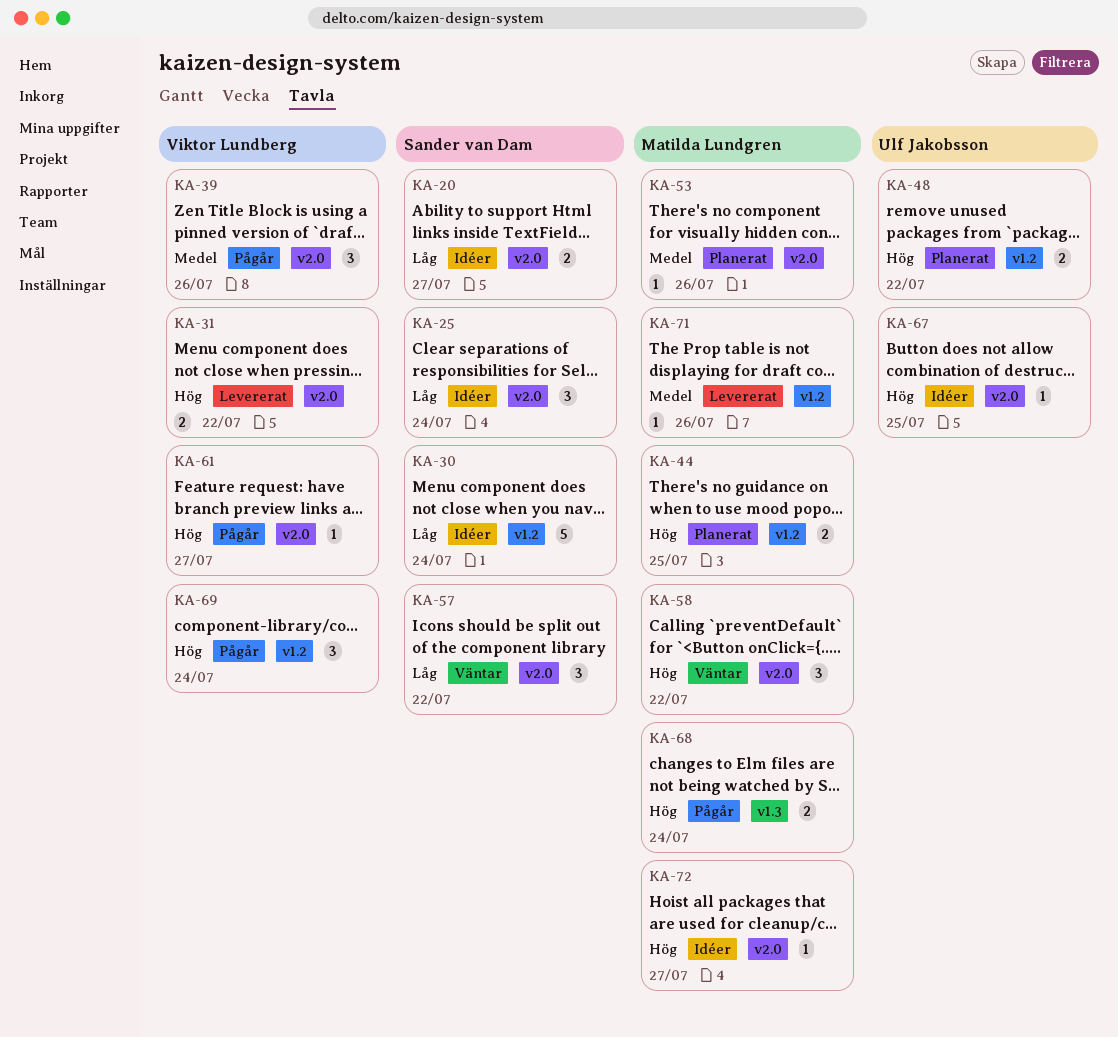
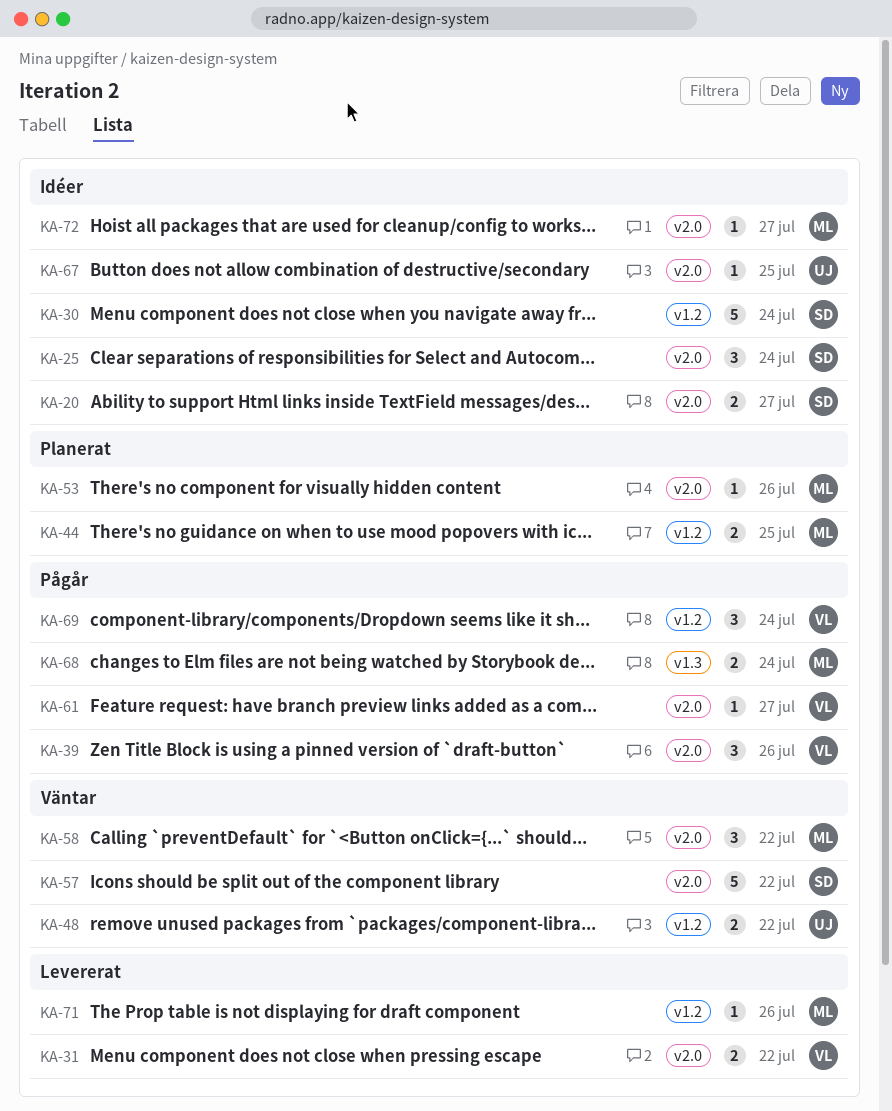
KA-48, status: Planerat -> Väntar
KA-57, estimate: 3 -> 5

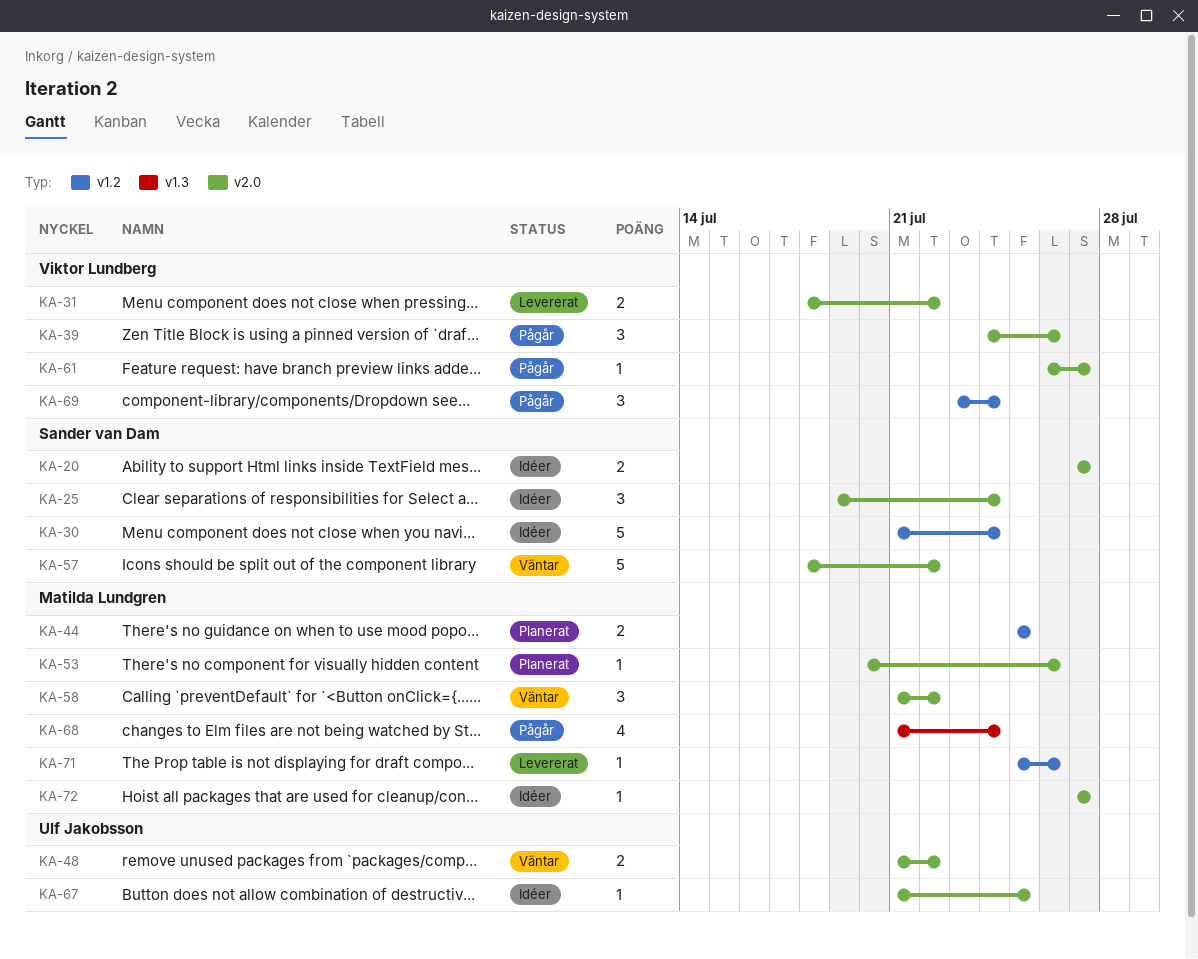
KA-48, label: v1.2 -> v2.0
KA-68, estimate: 2 -> 4

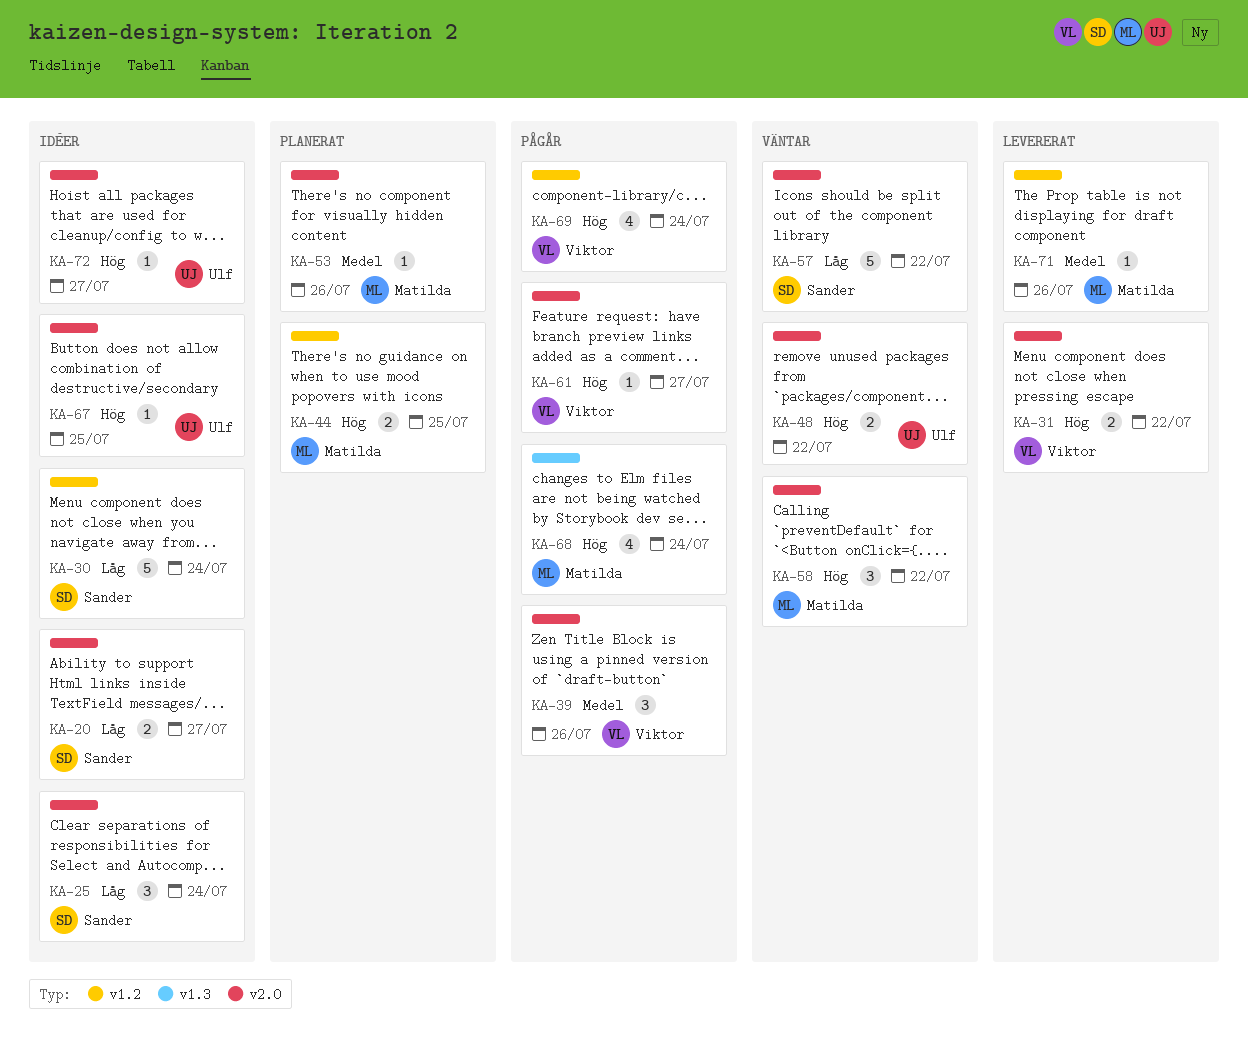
KA-69, estimate: 3 -> 4
KA-72, owner: Matilda Lundgren -> Ulf Jakobsson

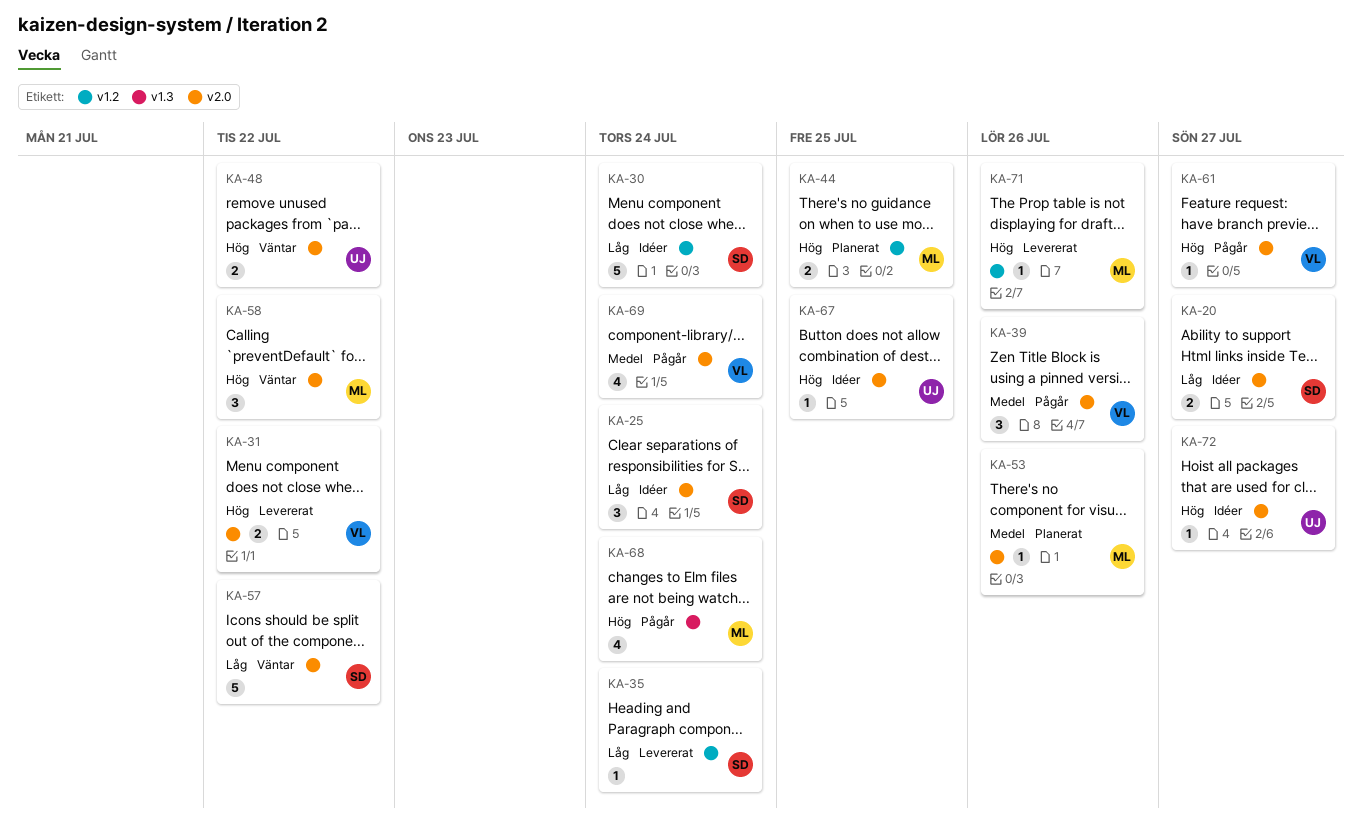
KA-35: none -> present
KA-69, priority: Hög -> Medel
KA-69, label: v1.2 -> v2.0
KA-71, priority: Medel -> Hög

